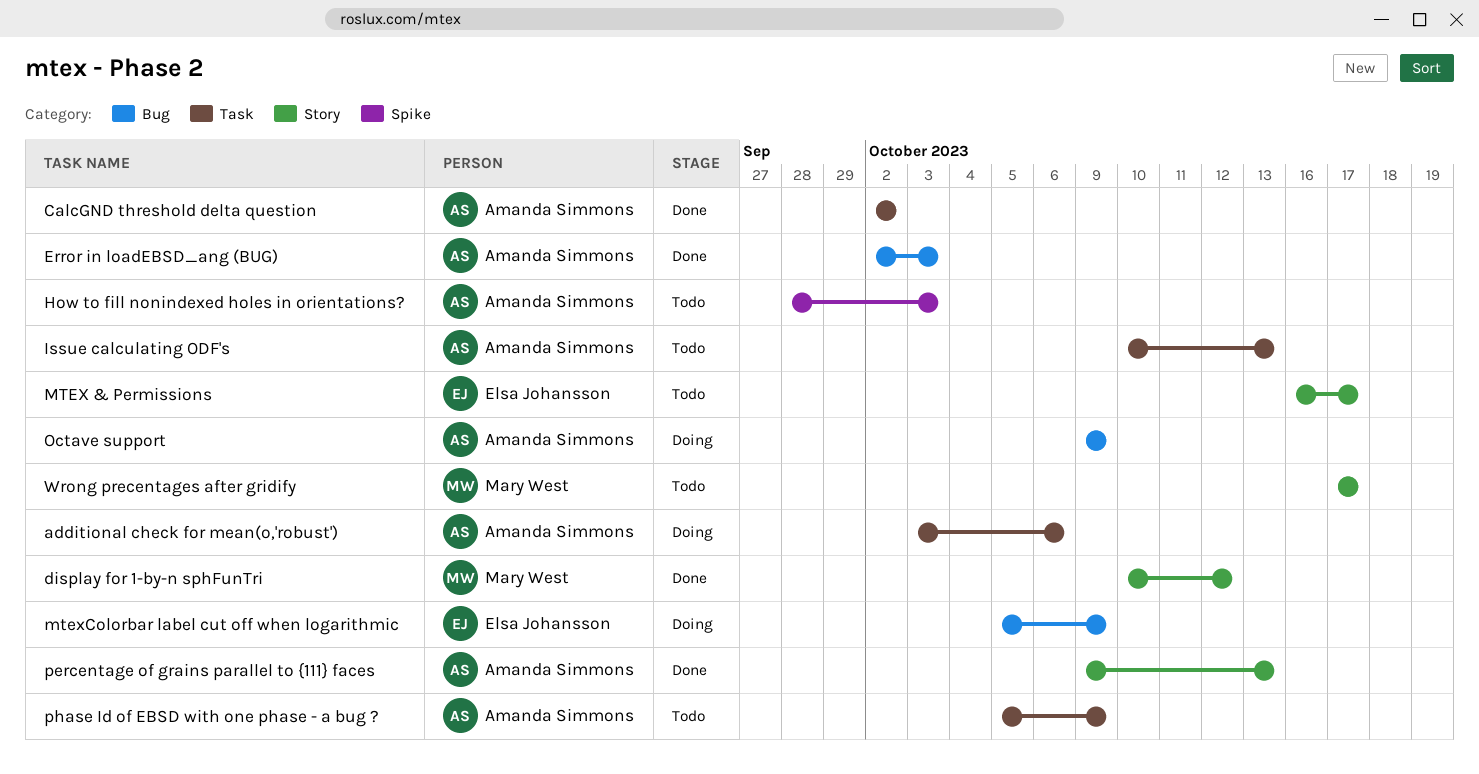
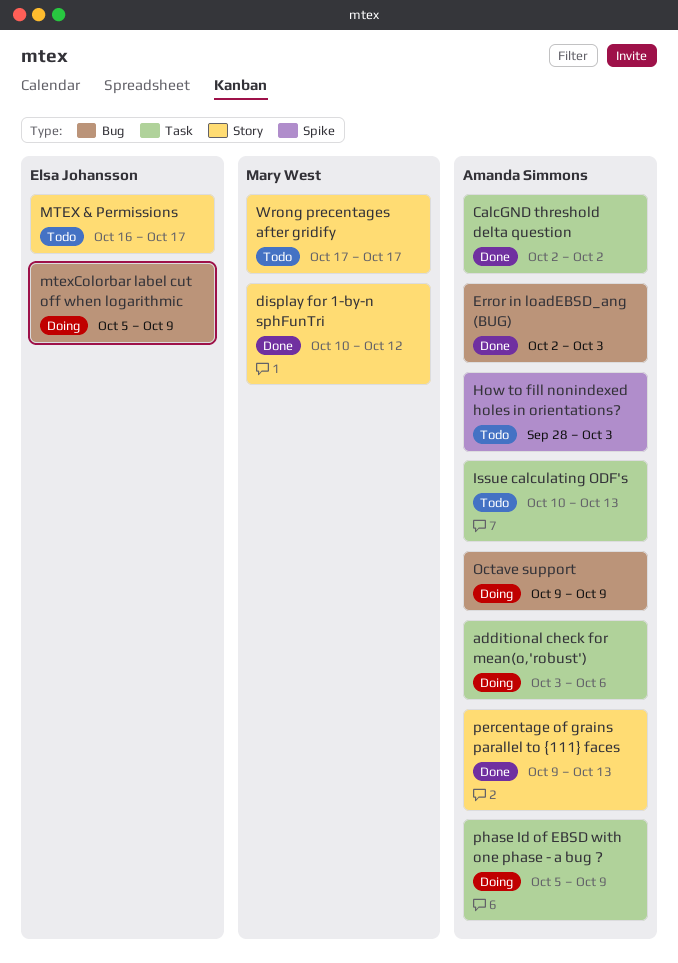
phase Id of EBSD with one phase - a bug ?, status: Todo -> Doing

